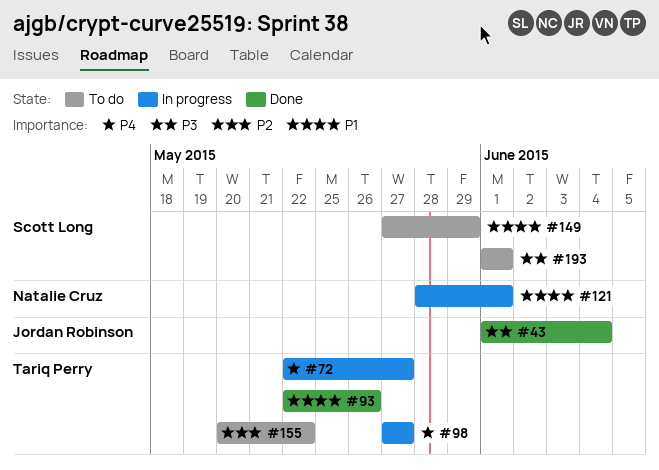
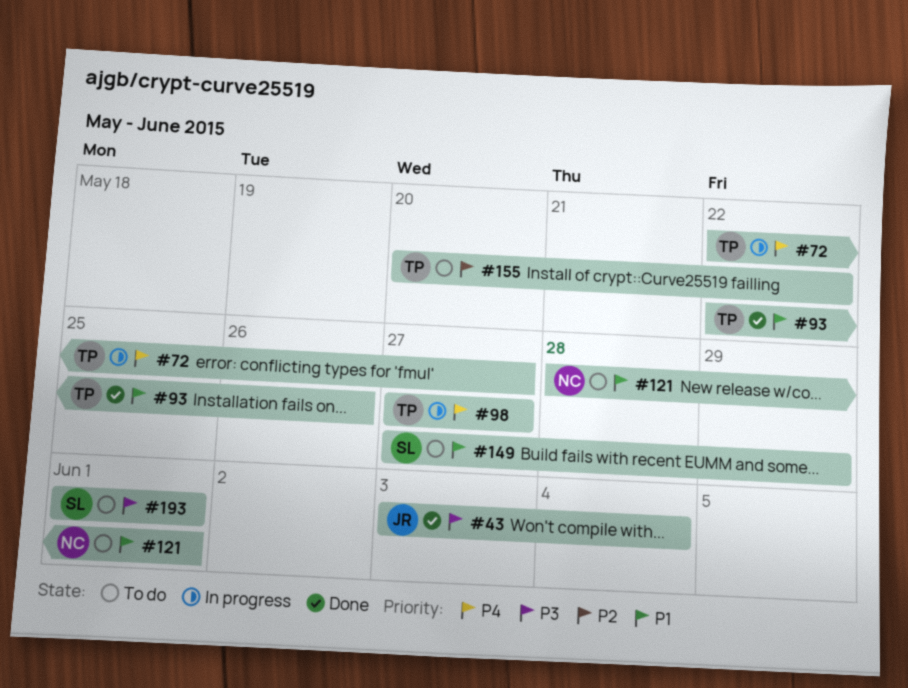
#43, start: Jun 1 -> Jun 3
#121, status: In progress -> To do

